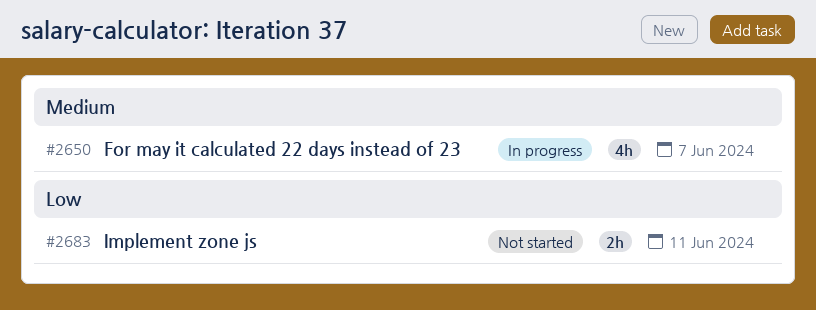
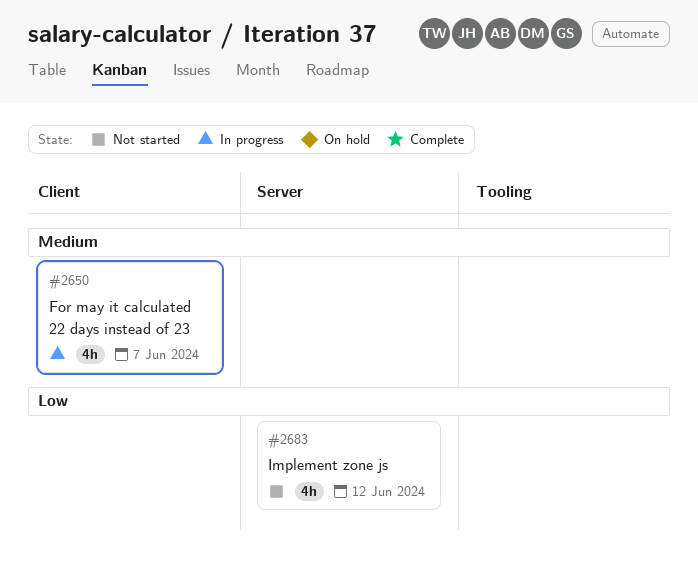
#2683, estimate: 2h -> 4h
#2683, due: Jun 11 -> Jun 12

